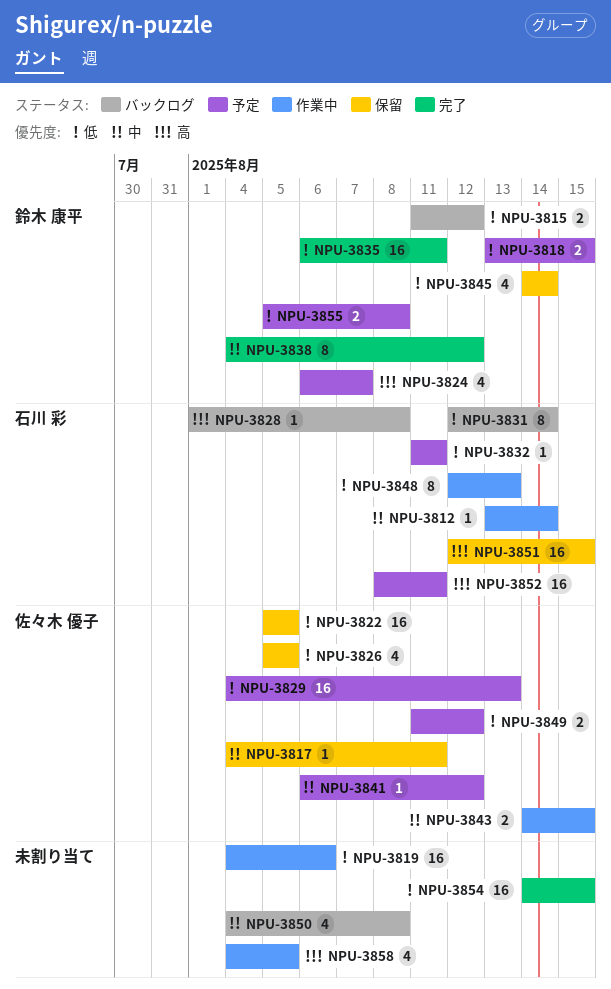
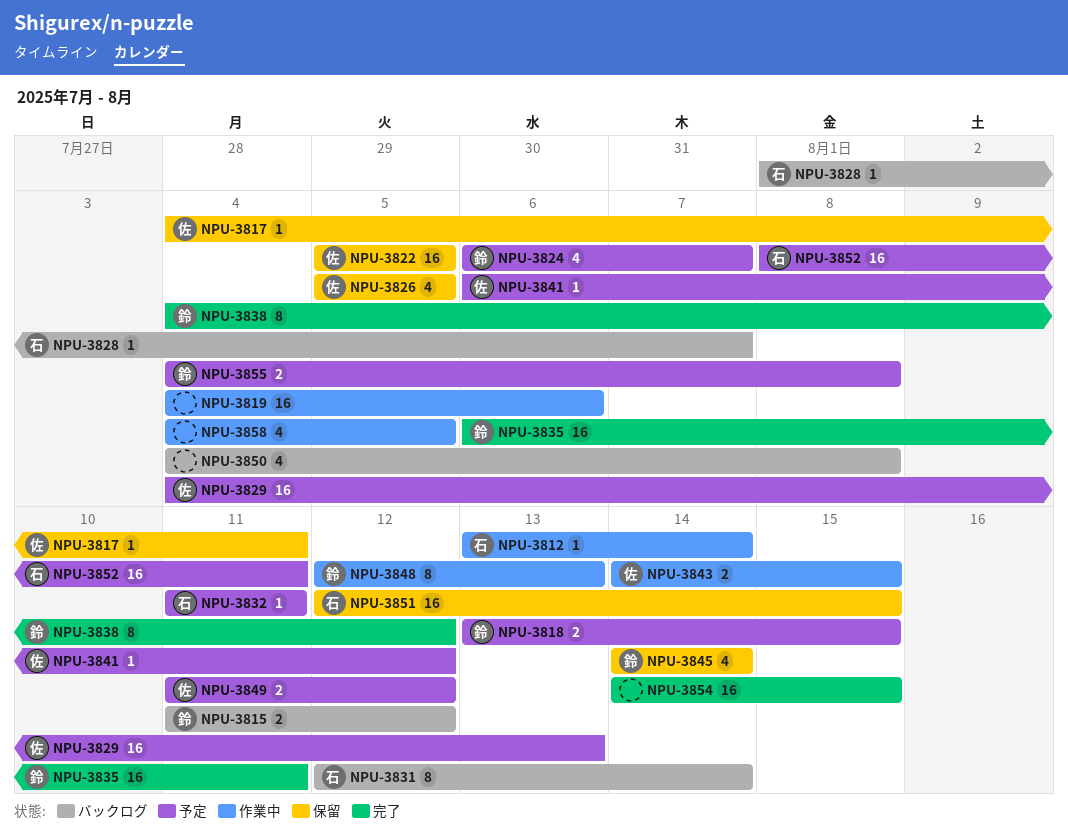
NPU-3828, due: Aug 8 -> Aug 7
NPU-3848, owner: 石川 彩 -> 鈴木 康平
NPU-3855, start: Aug 5 -> Aug 4

